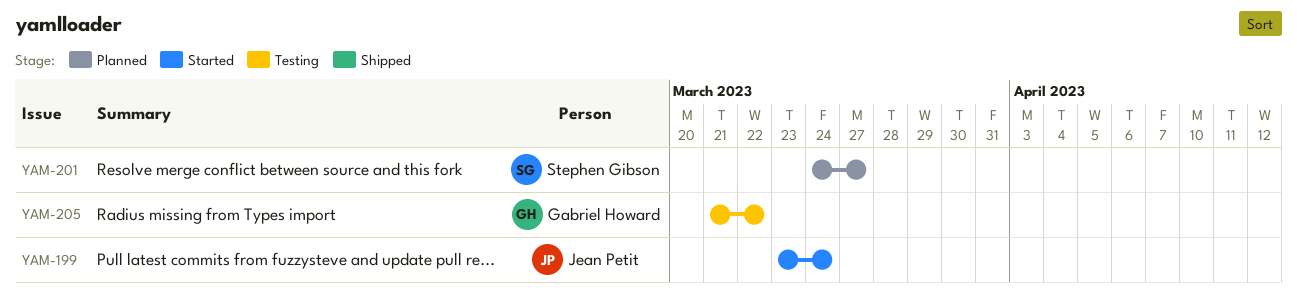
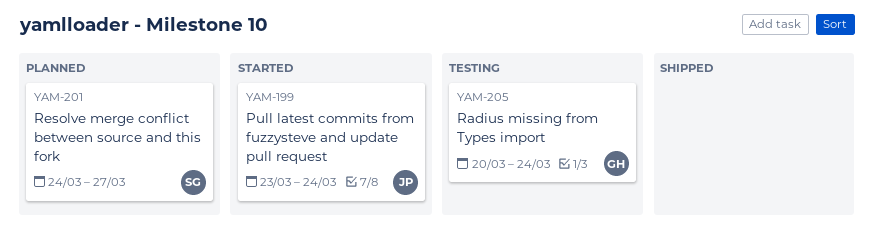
YAM-205, start: Mar 21 -> Mar 20
YAM-205, due: Mar 22 -> Mar 24

